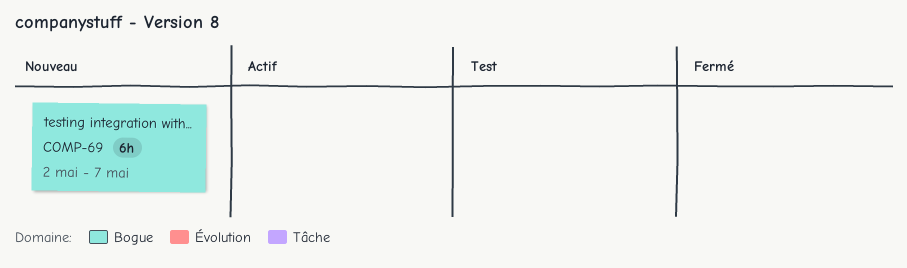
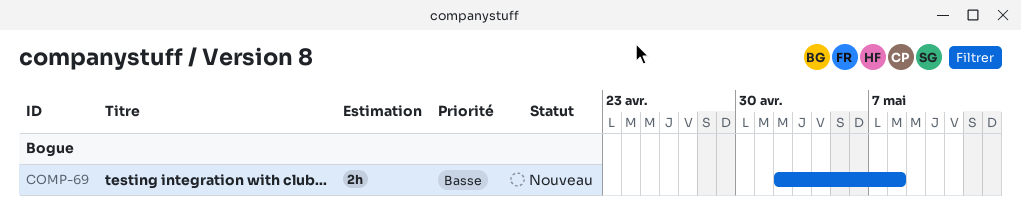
COMP-69, estimate: 6h -> 2h
COMP-69, due: May 7 -> May 8

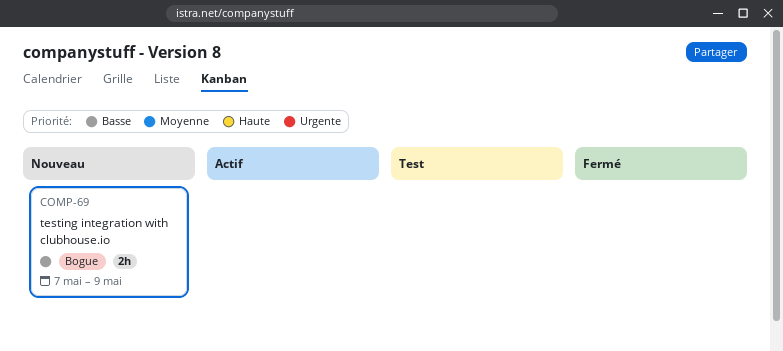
COMP-69, start: May 2 -> May 7
COMP-69, due: May 8 -> May 9

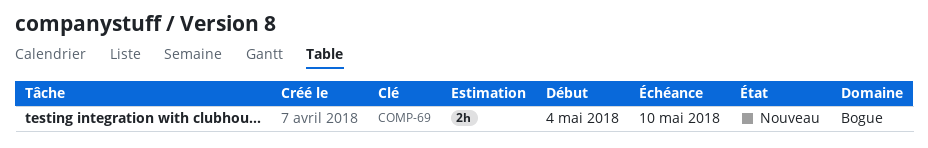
COMP-69, start: May 7 -> May 4
COMP-69, due: May 9 -> May 10

